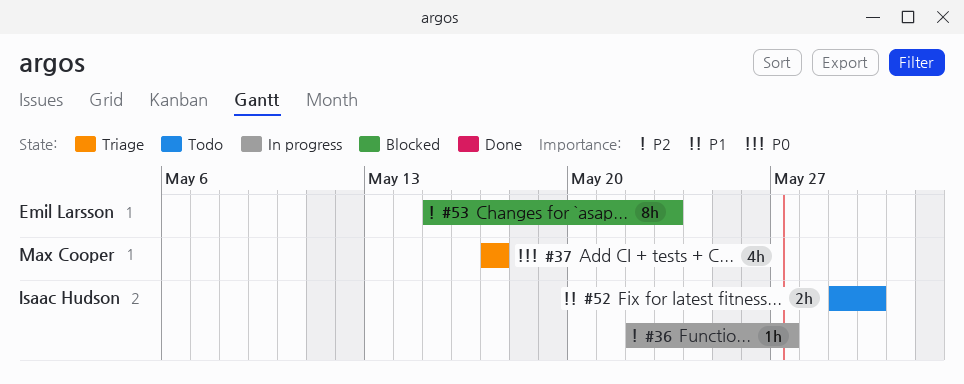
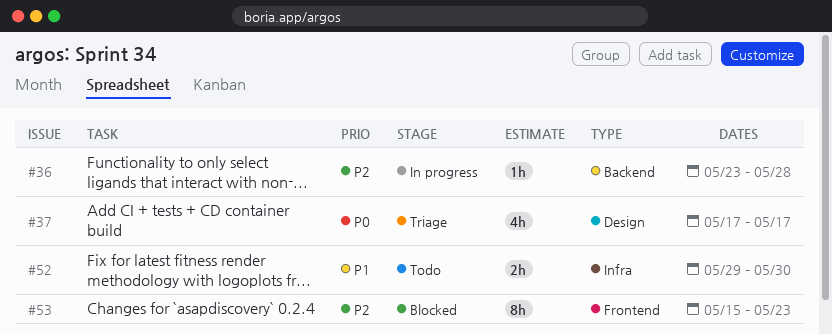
#36, start: May 22 -> May 23
#36, due: May 27 -> May 28

